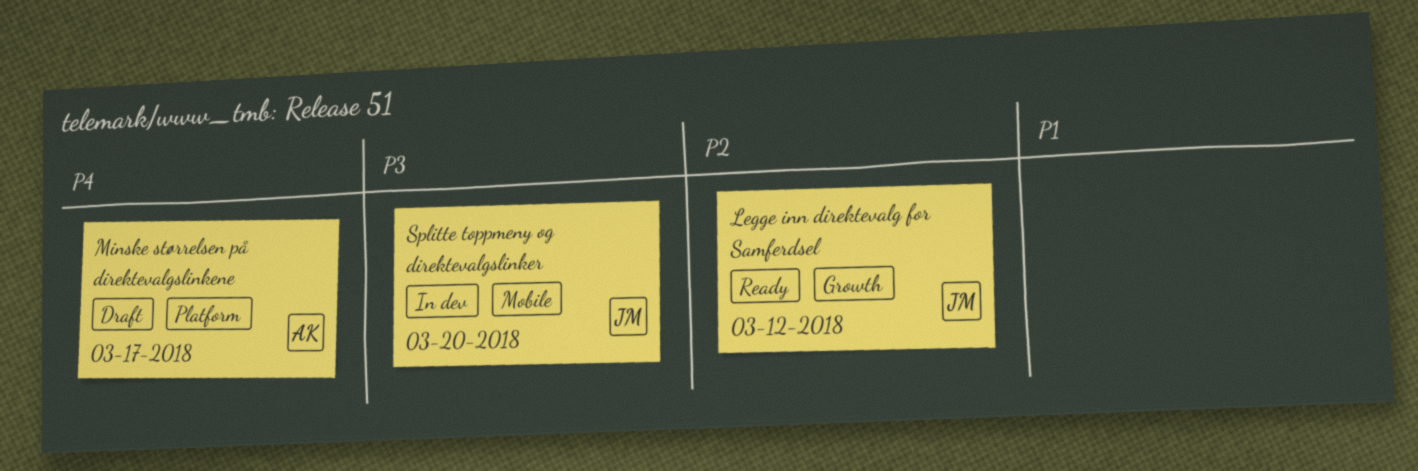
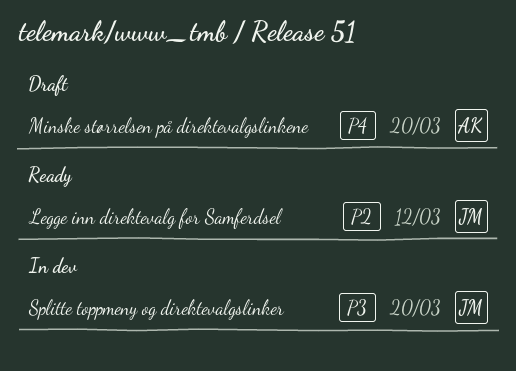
Minske størrelsen på direktevalgslinkene, due: Mar 17 -> Mar 20

